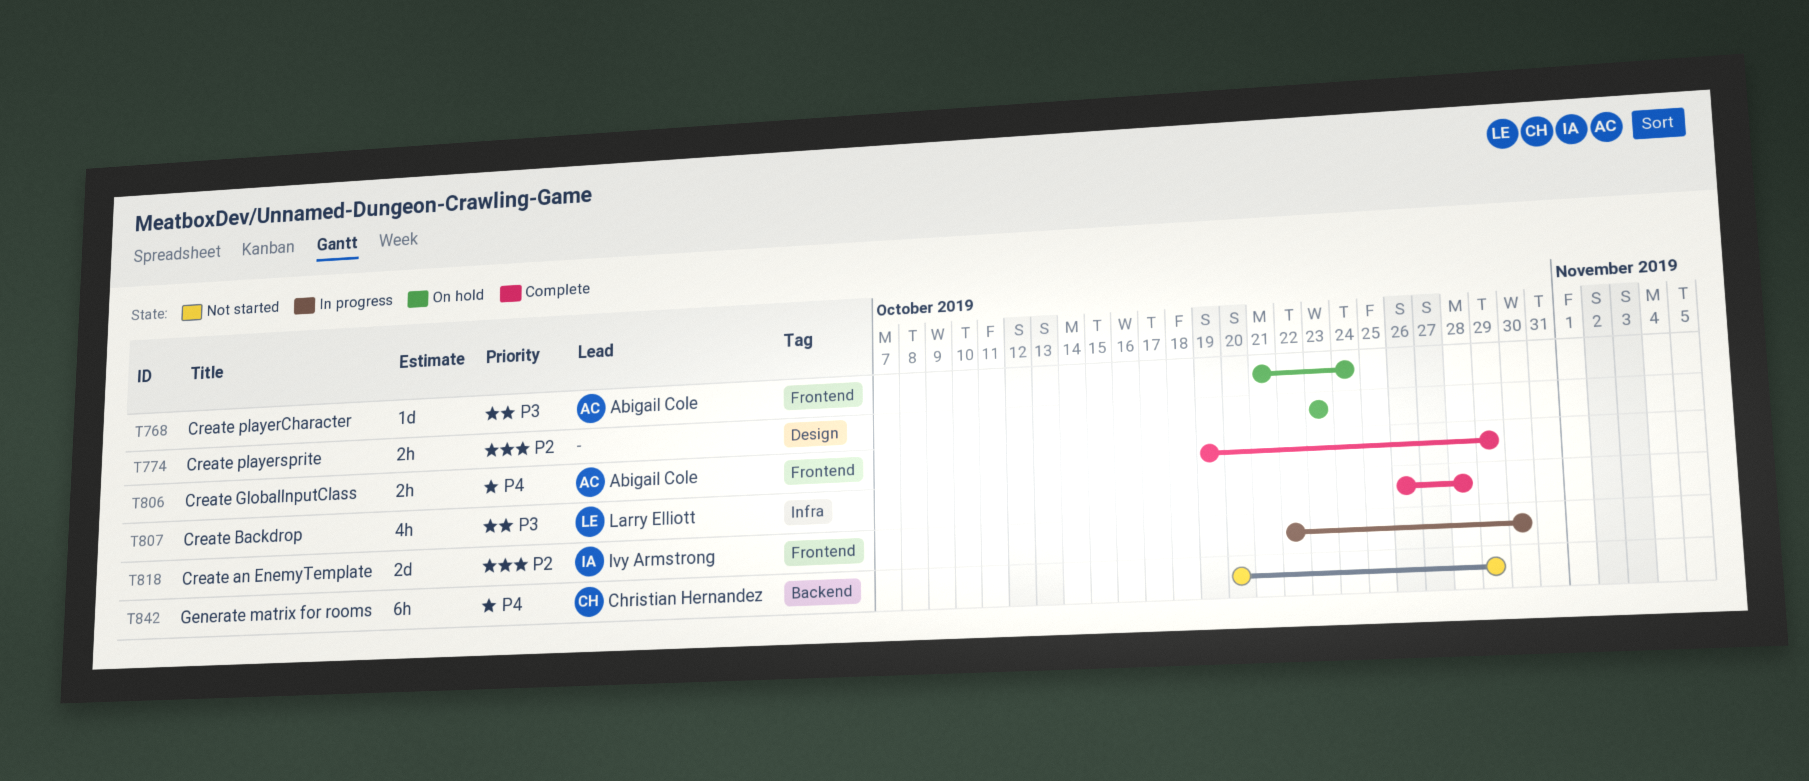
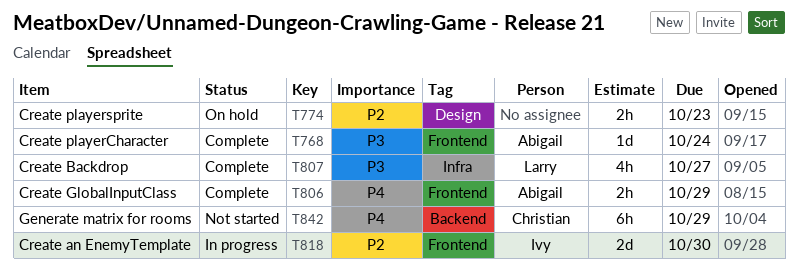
T768, status: On hold -> Complete
T807, due: Oct 28 -> Oct 27

